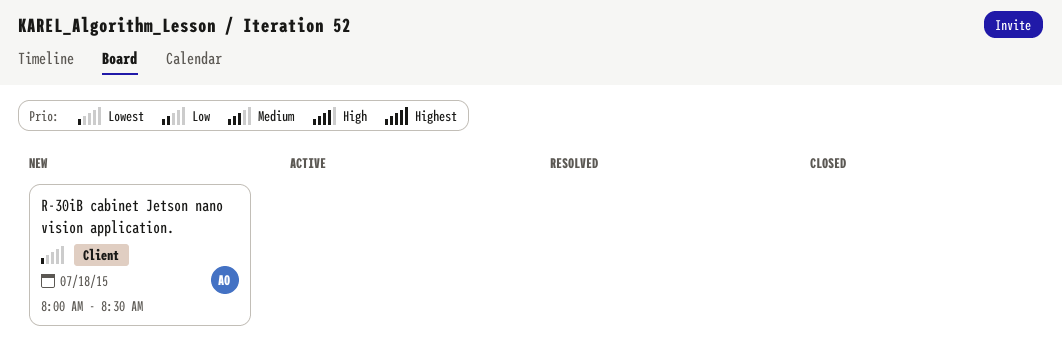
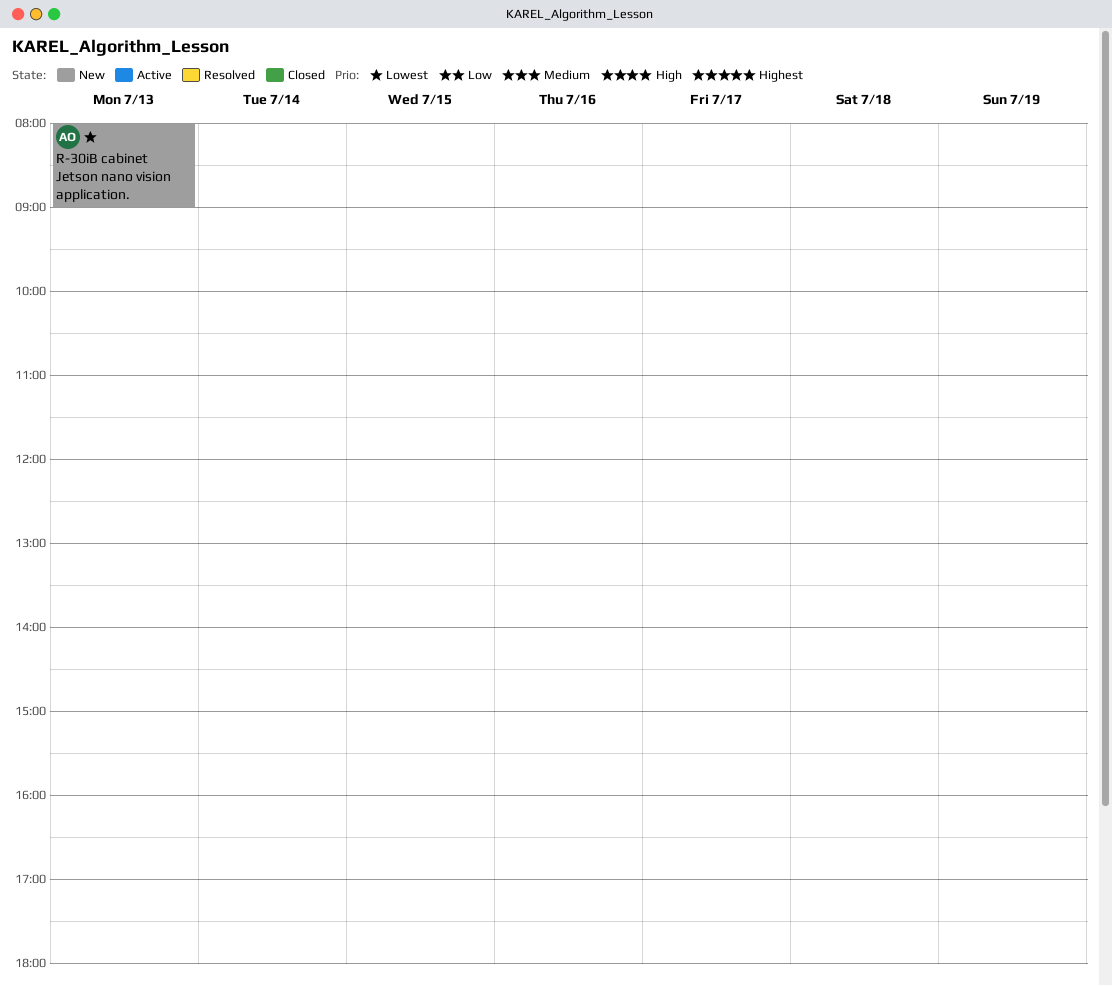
R-30iB cabinet Jetson nano vision application., day: Jul 18 -> Jul 13
R-30iB cabinet Jetson nano vision application., ends: 08:30 -> 09:00

